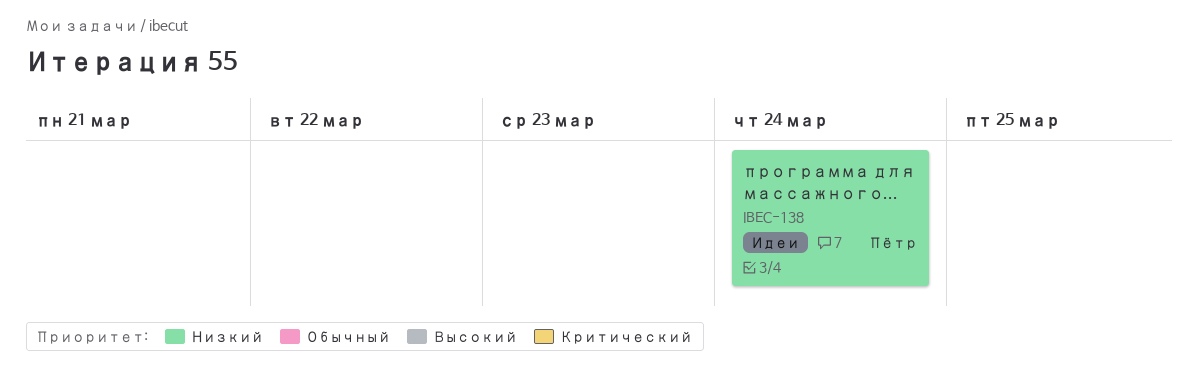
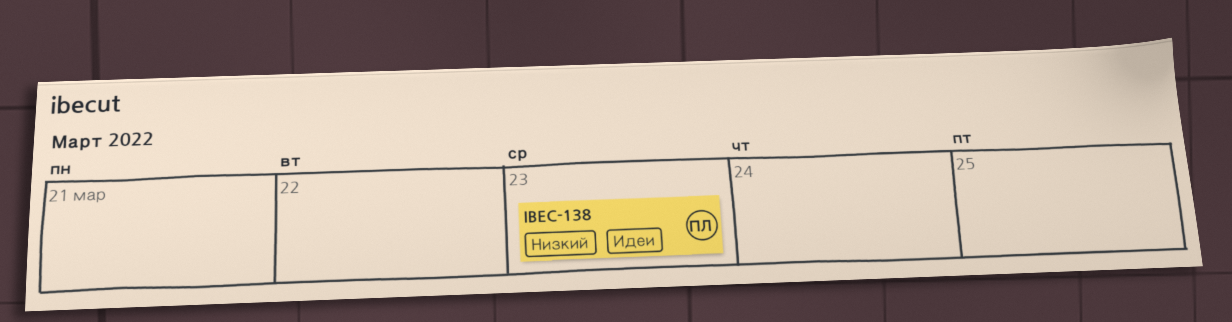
IBEC-138, due: Mar 24 -> Mar 23

